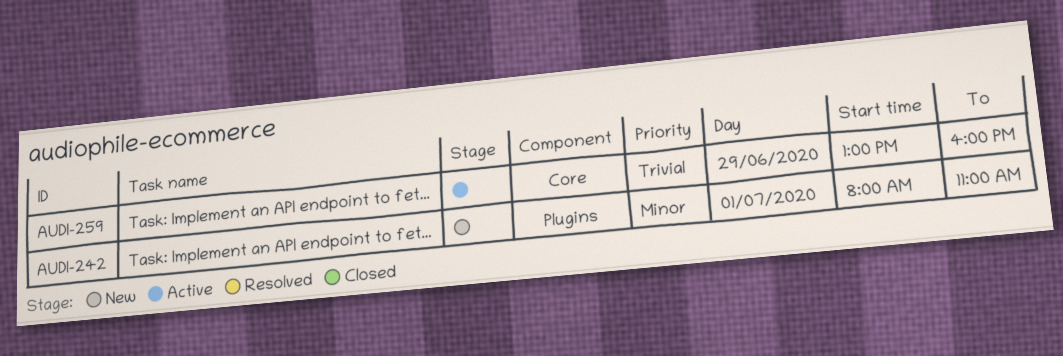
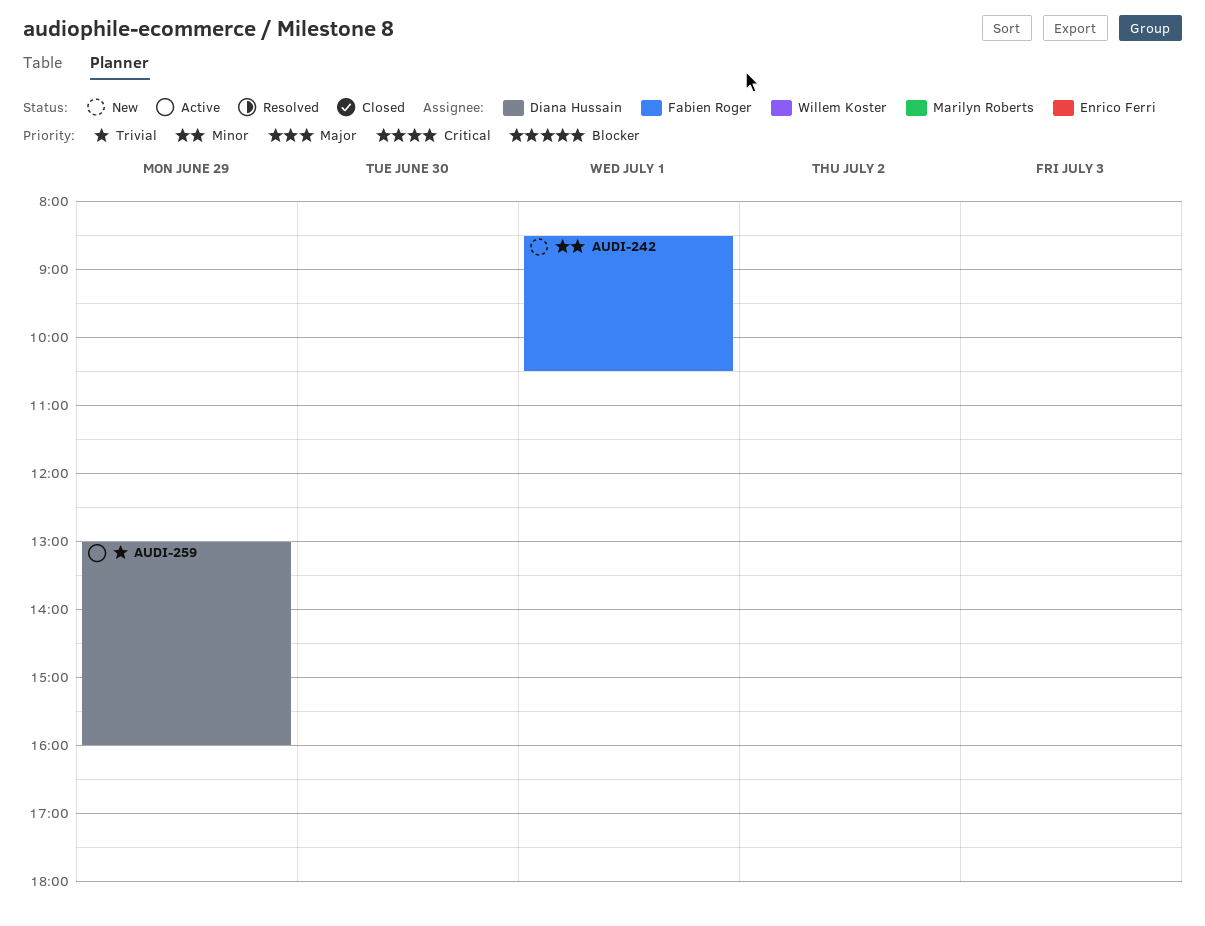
AUDI-242, begins: 08:00 -> 08:30
AUDI-242, ends: 11:00 -> 10:30

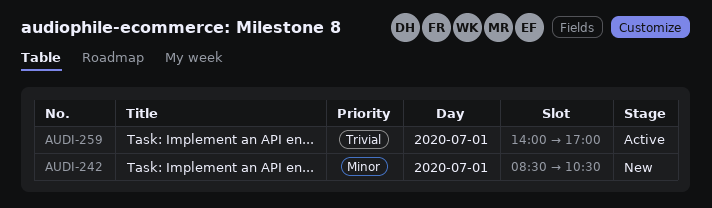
AUDI-259, day: Jun 29 -> Jul 1
AUDI-259, begins: 13:00 -> 14:00
AUDI-259, ends: 16:00 -> 17:00

